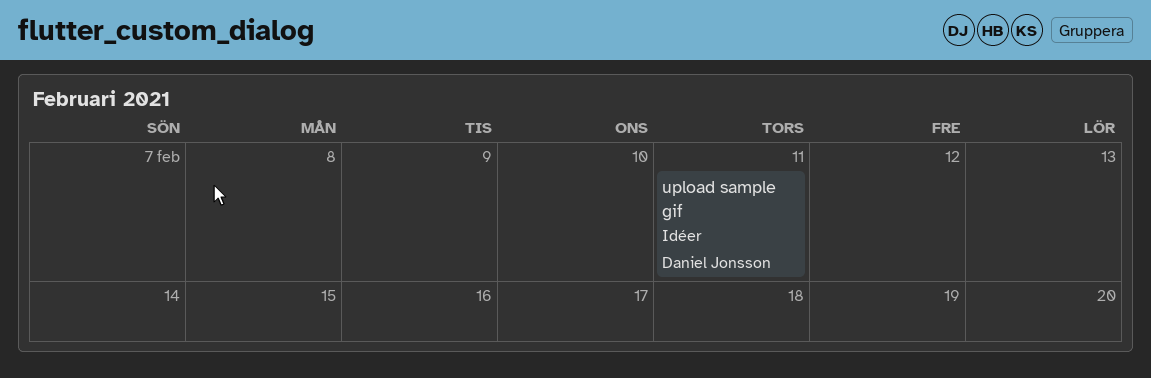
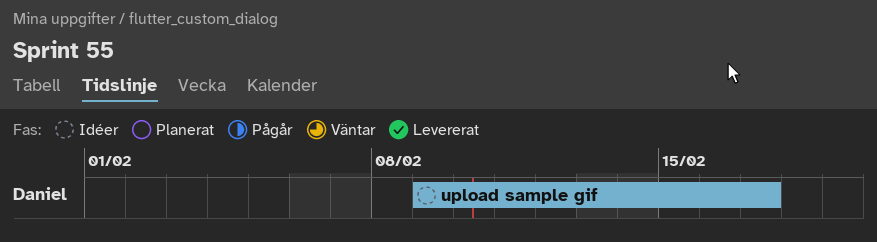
upload sample gif, due: Feb 11 -> Feb 17

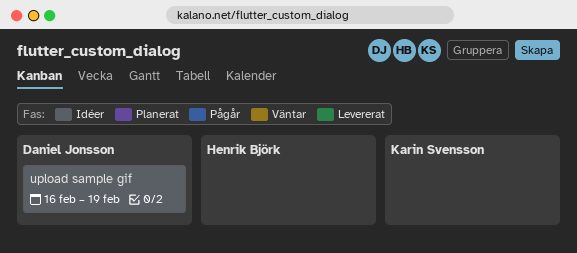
upload sample gif, start: Feb 9 -> Feb 16
upload sample gif, due: Feb 17 -> Feb 19

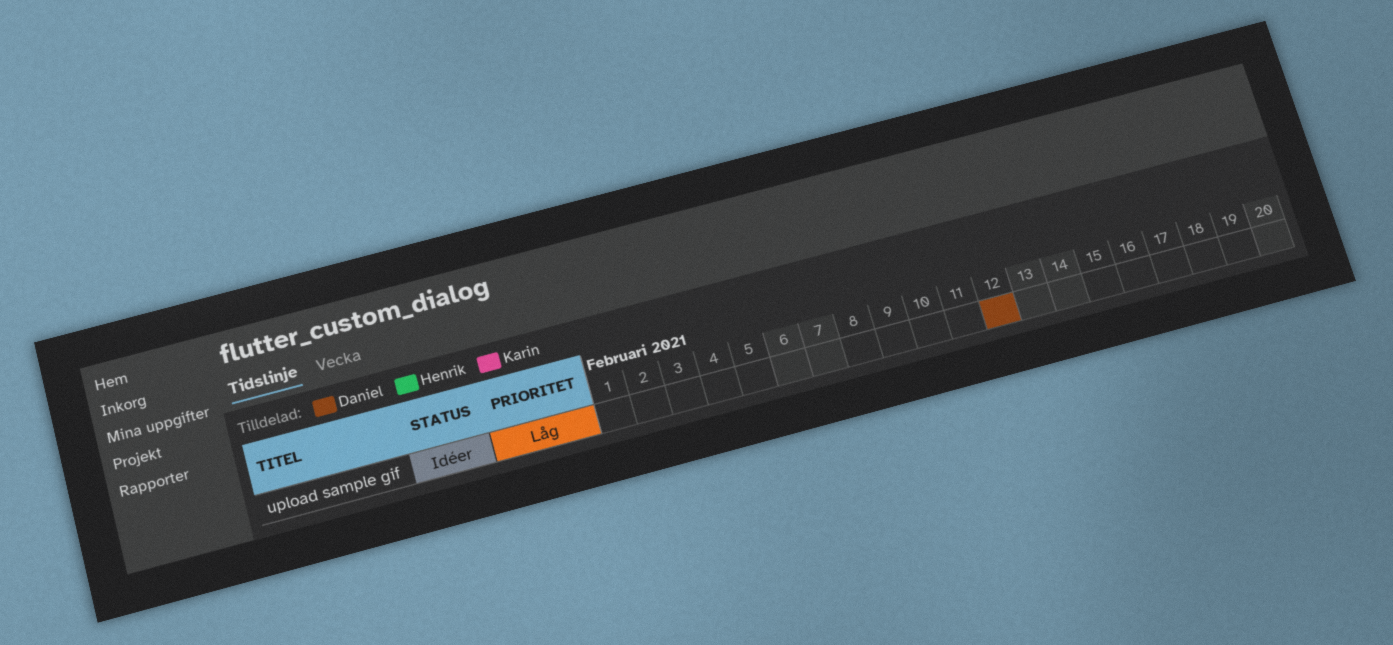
upload sample gif, start: Feb 16 -> Feb 12
upload sample gif, due: Feb 19 -> Feb 12

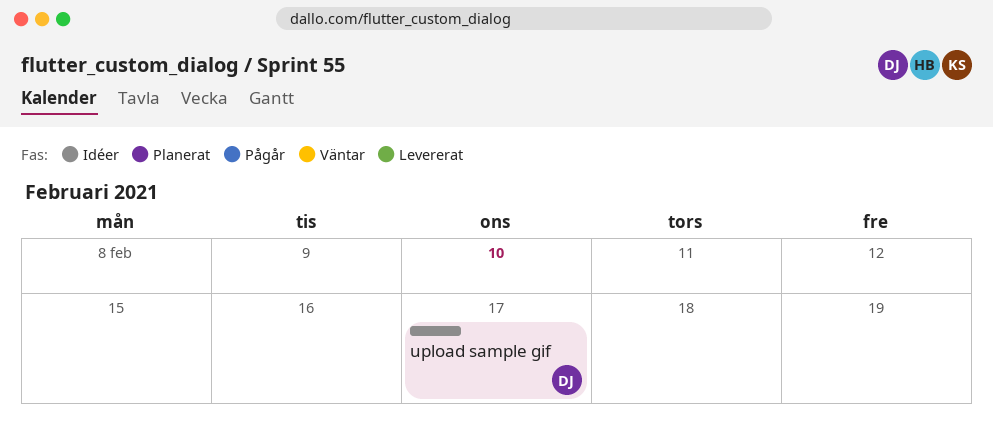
upload sample gif, due: Feb 12 -> Feb 17

